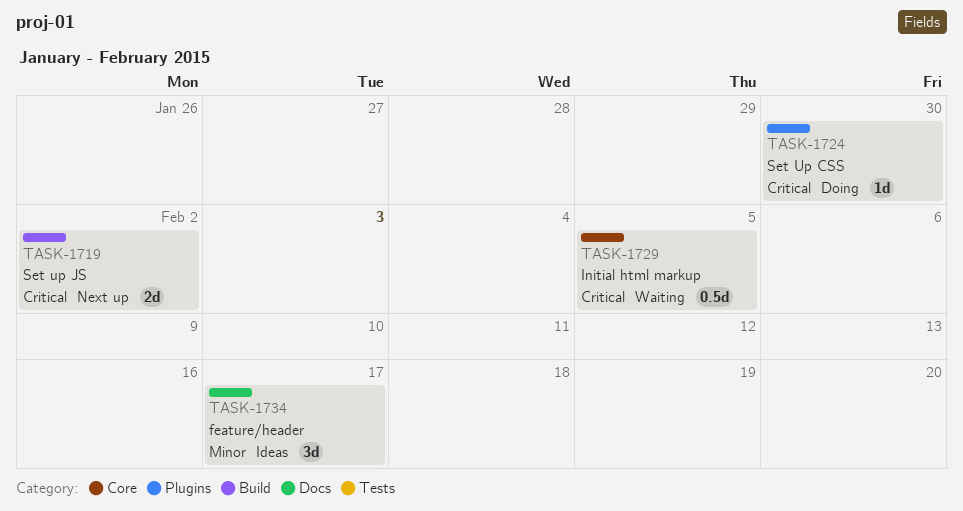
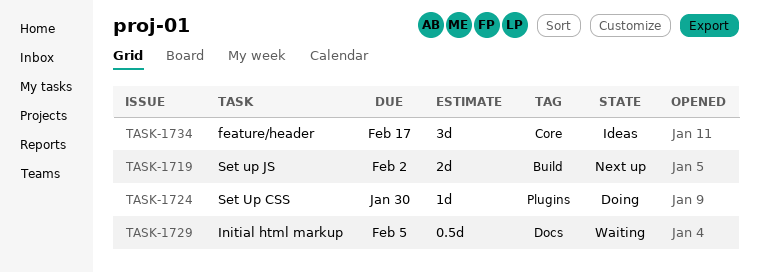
TASK-1729, label: Core -> Docs
TASK-1734, label: Docs -> Core

